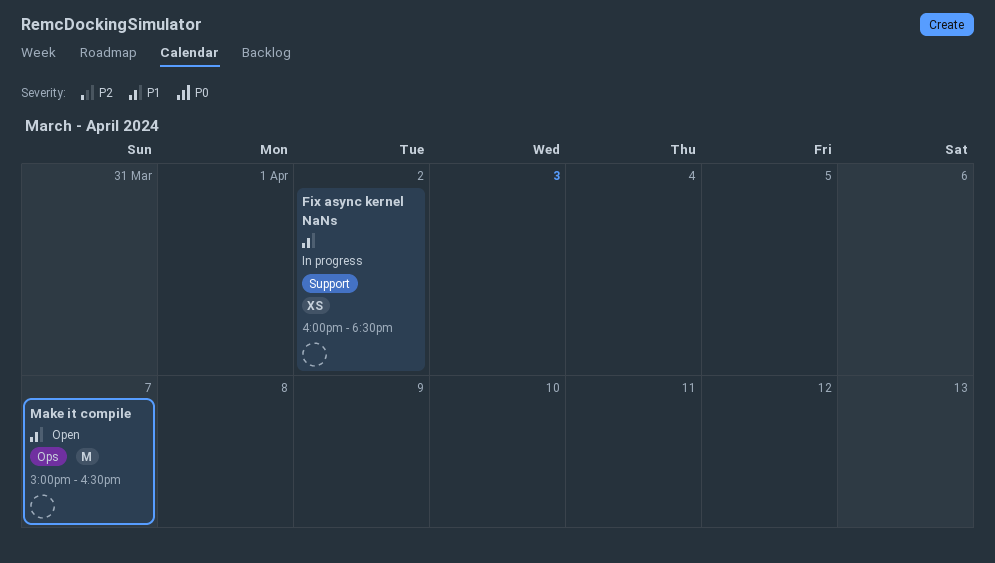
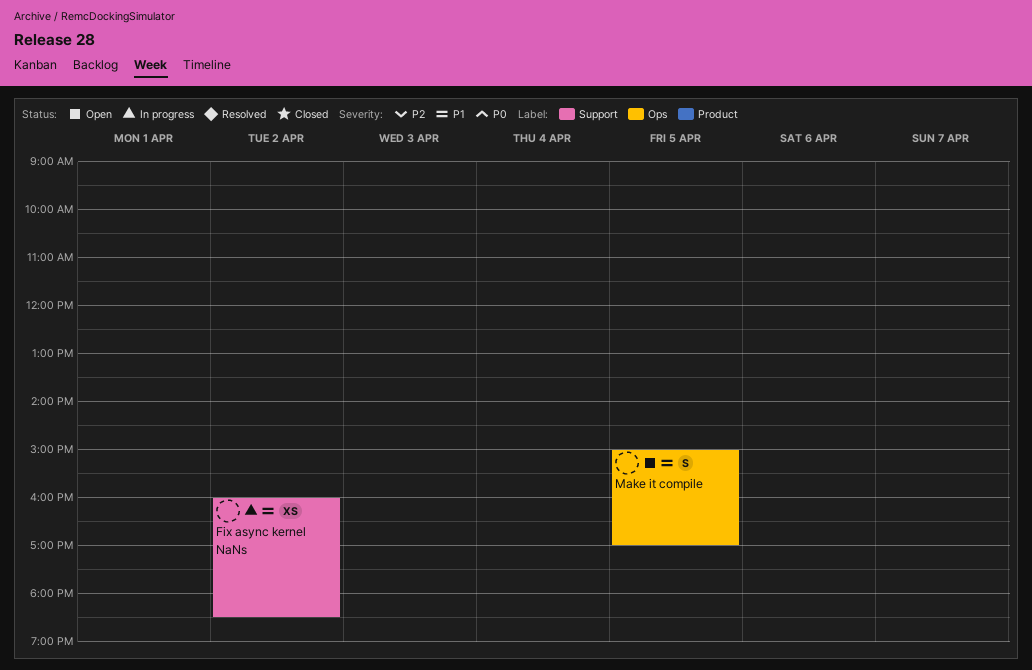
Make it compile, estimate: M -> S
Make it compile, day: Apr 7 -> Apr 5
Make it compile, ends: 16:30 -> 17:00

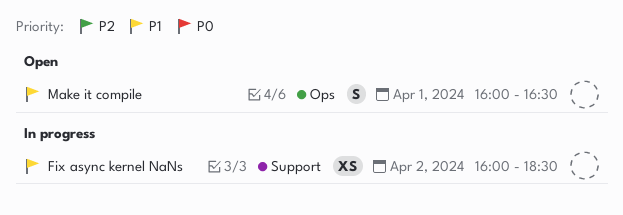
Make it compile, day: Apr 5 -> Apr 1
Make it compile, begins: 15:00 -> 16:00
Make it compile, ends: 17:00 -> 16:30

